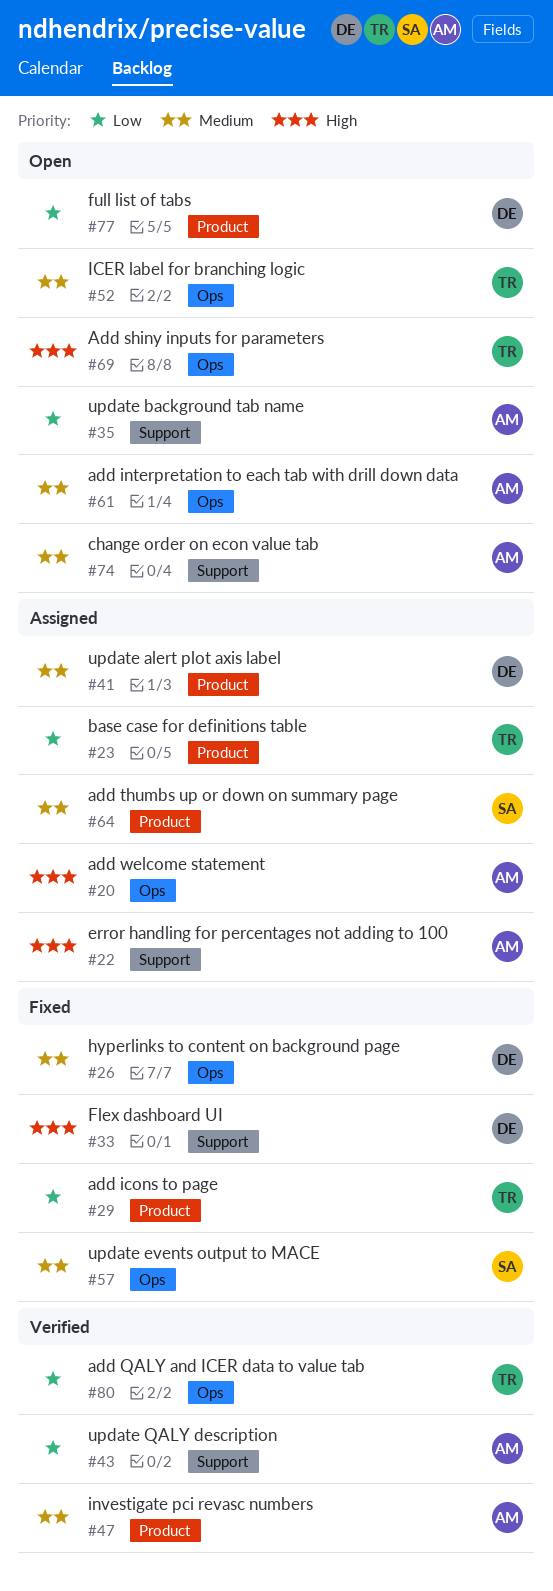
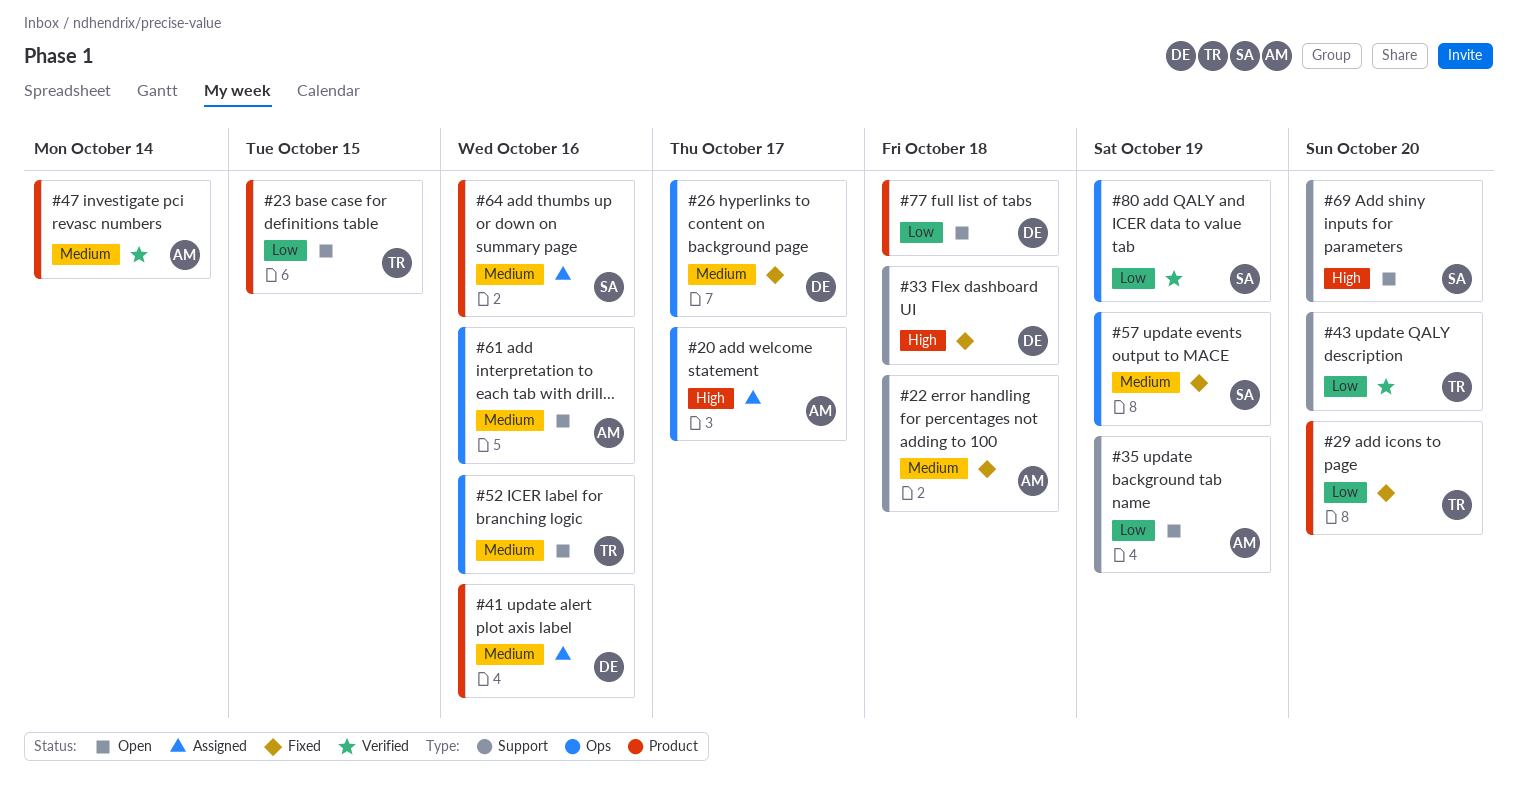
#22, status: Assigned -> Fixed
#22, priority: High -> Medium
#23, status: Assigned -> Open
#43, owner: AM -> TR
#69, owner: TR -> SA
#69, label: Ops -> Support
#74: present -> none
#80, owner: TR -> SA

